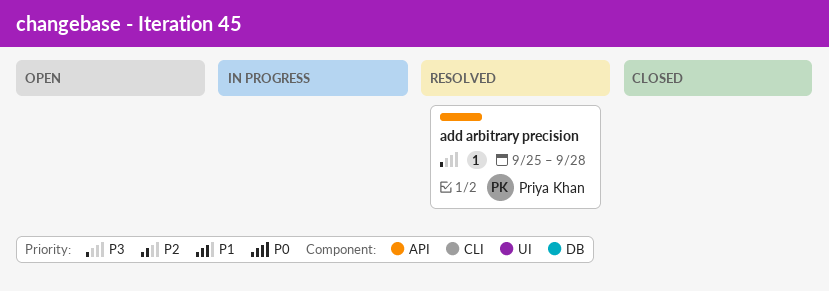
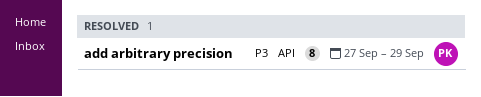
add arbitrary precision, estimate: 1 -> 8
add arbitrary precision, start: Sep 25 -> Sep 27
add arbitrary precision, due: Sep 28 -> Sep 29

